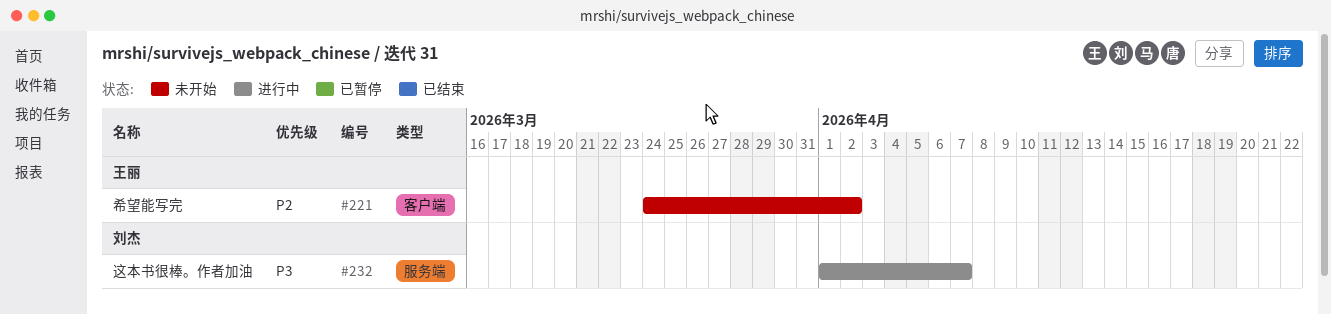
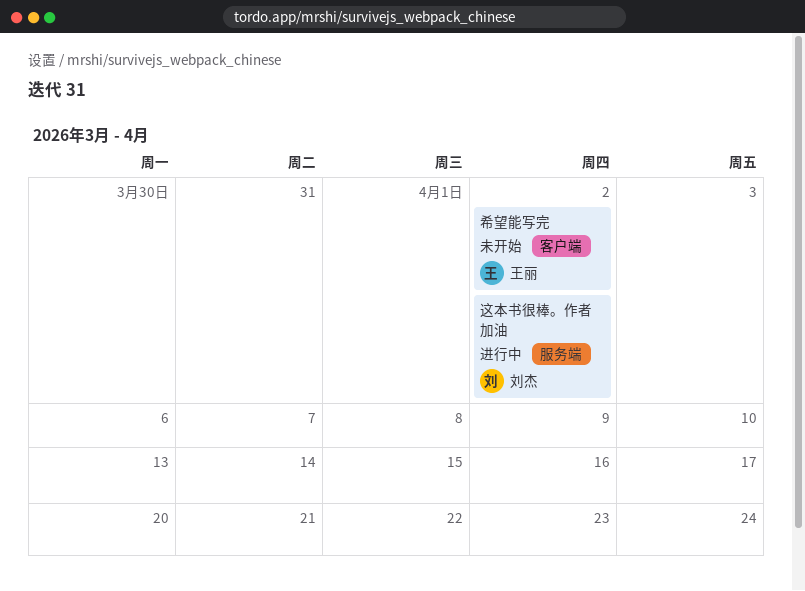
这本书很棒。作者加油, due: Apr 7 -> Apr 2

